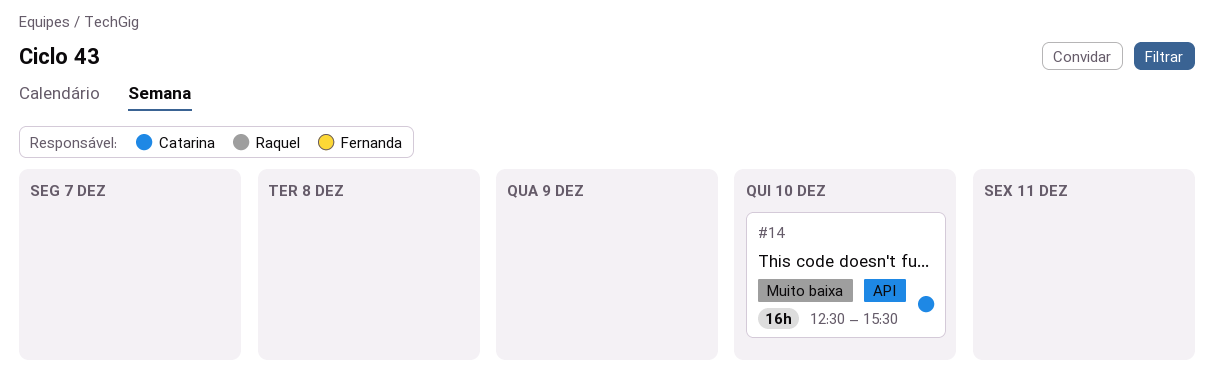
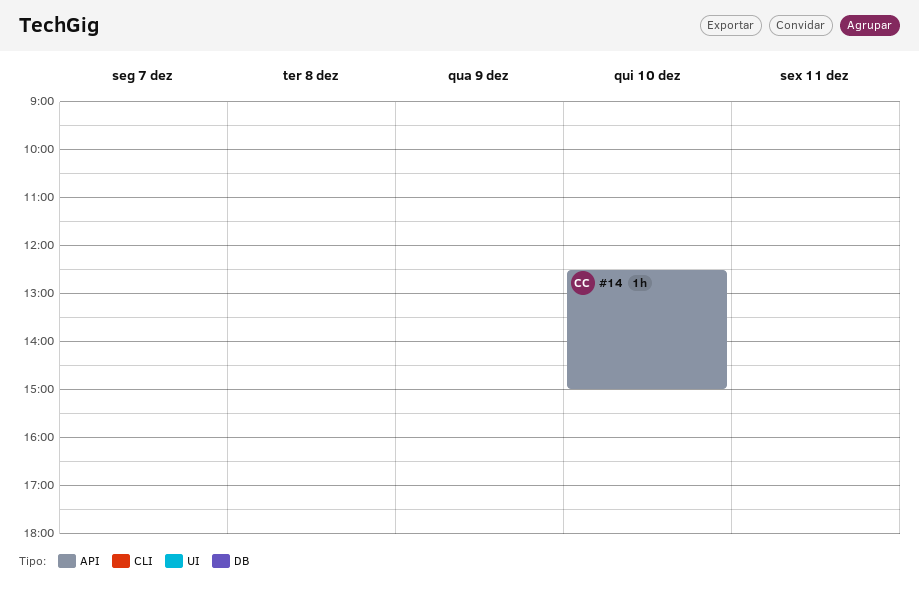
#14, estimate: 16h -> 1h
#14, ends: 15:30 -> 15:00

